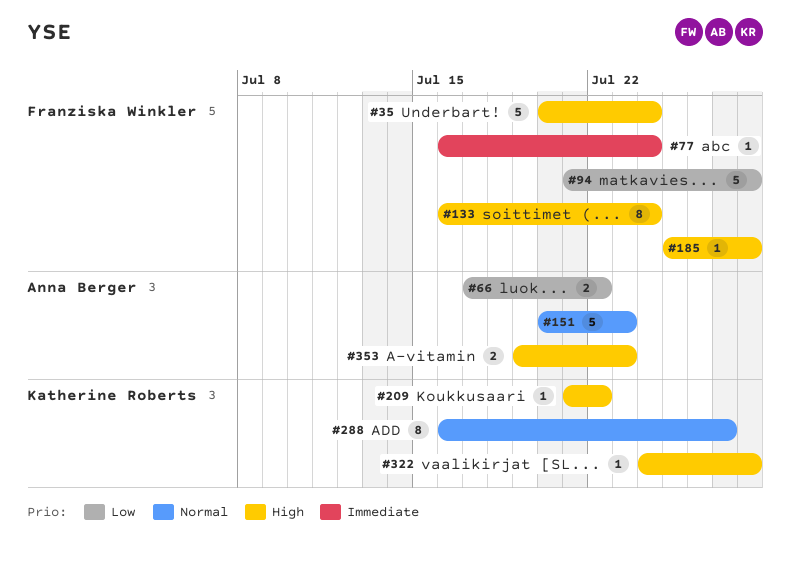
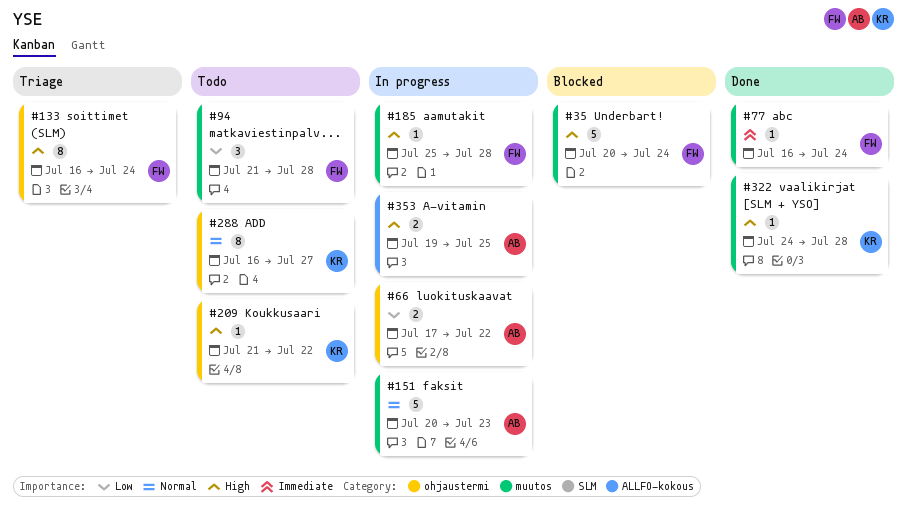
#94, estimate: 5 -> 3
#353, due: Jul 23 -> Jul 25

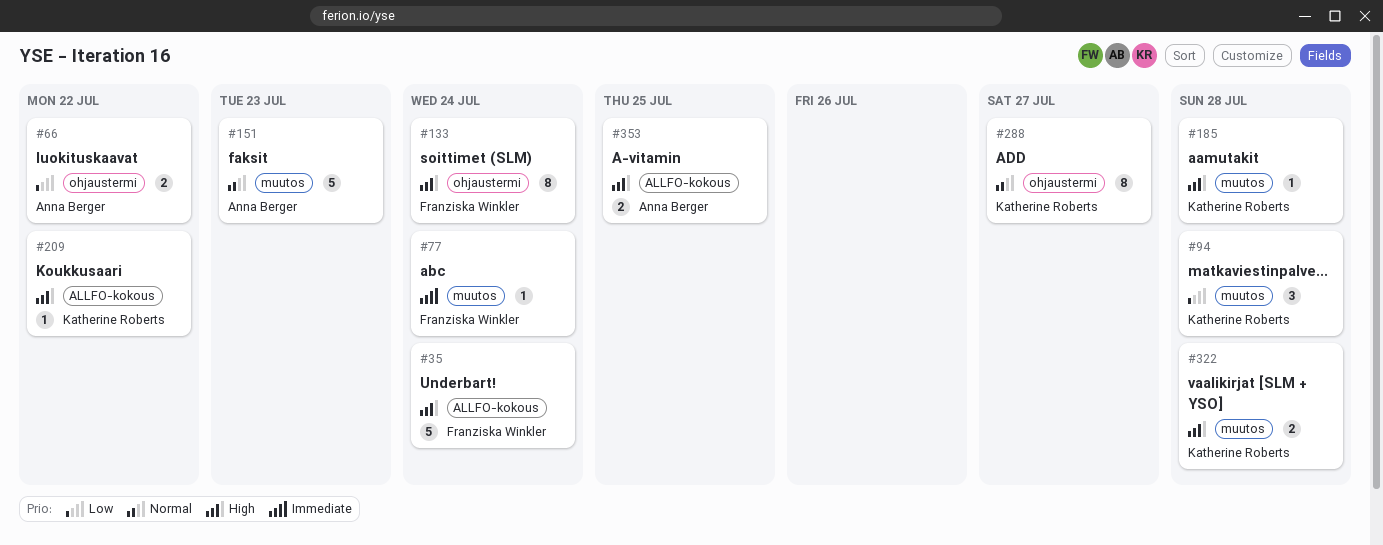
#35, label: muutos -> ALLFO-kokous
#94, owner: Franziska Winkler -> Katherine Roberts
#185, owner: Franziska Winkler -> Katherine Roberts
#209, label: ohjaustermi -> ALLFO-kokous
#322, estimate: 1 -> 2

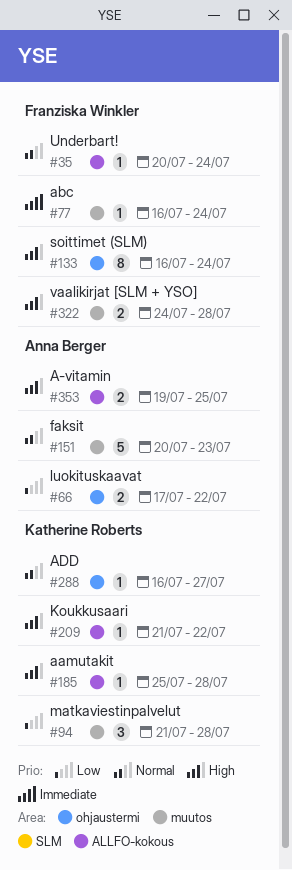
#35, priority: High -> Normal
#35, estimate: 5 -> 1
#185, label: muutos -> ALLFO-kokous
#288, estimate: 8 -> 1
#322, owner: Katherine Roberts -> Franziska Winkler

